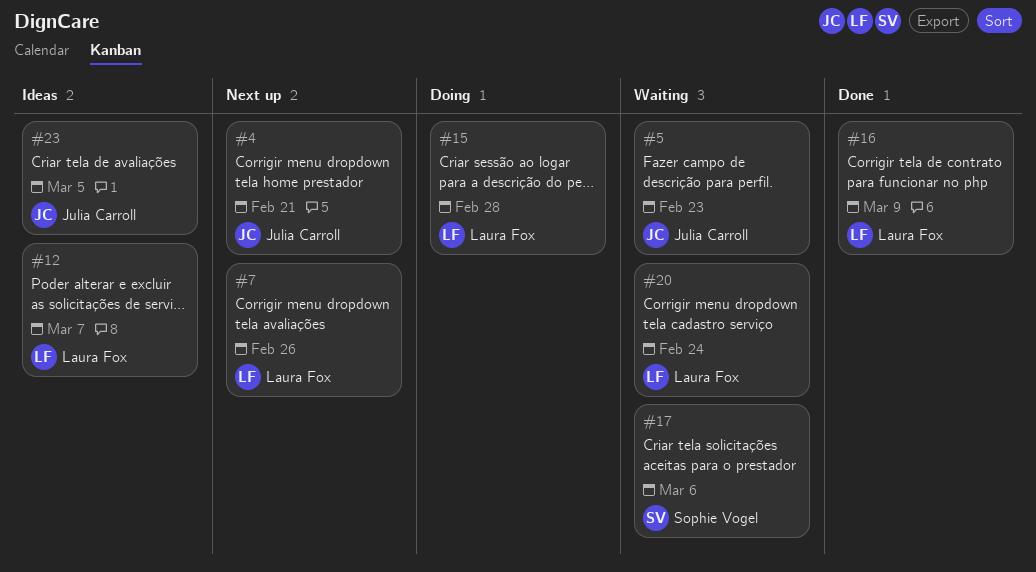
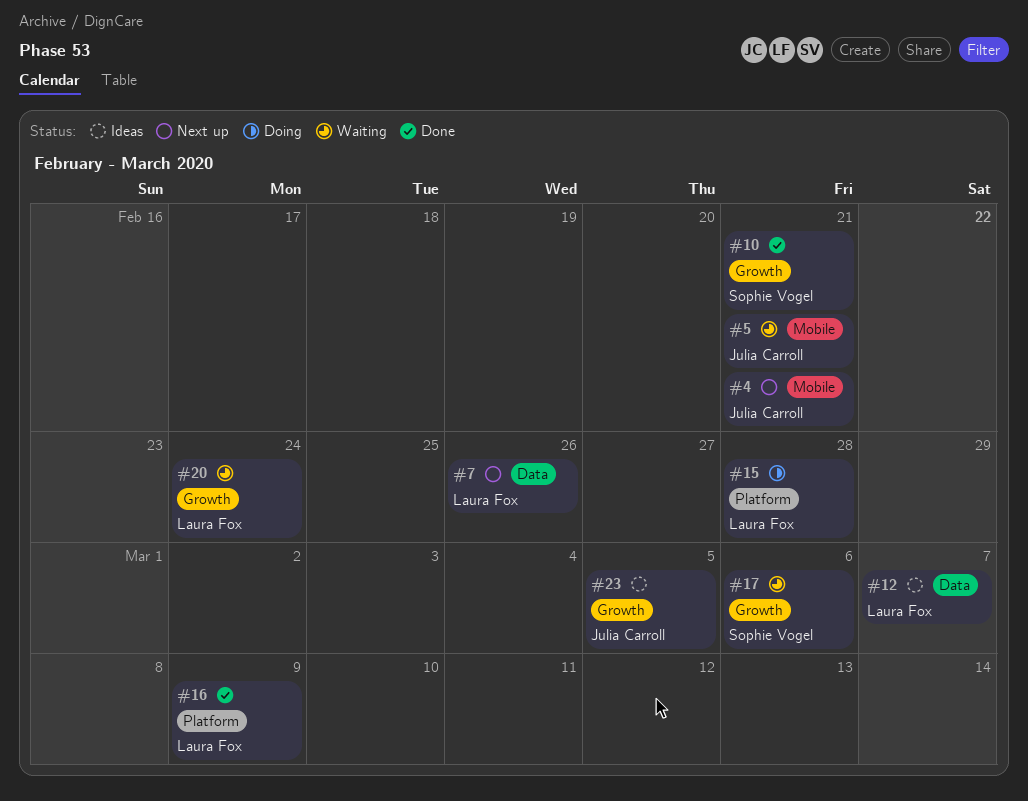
#5, due: Feb 23 -> Feb 21
#10: none -> present

